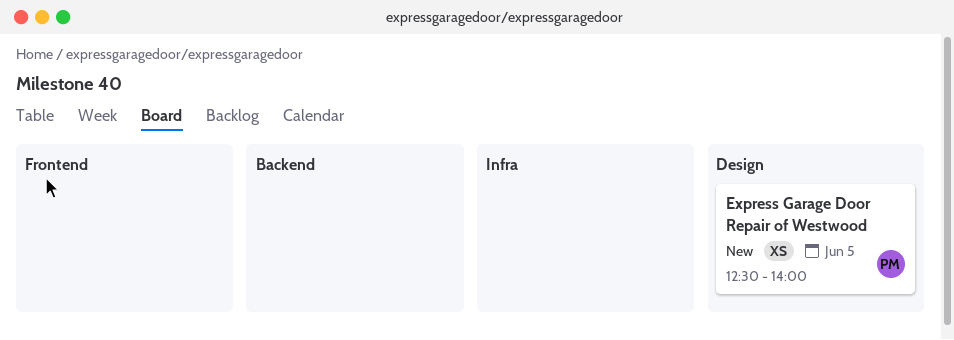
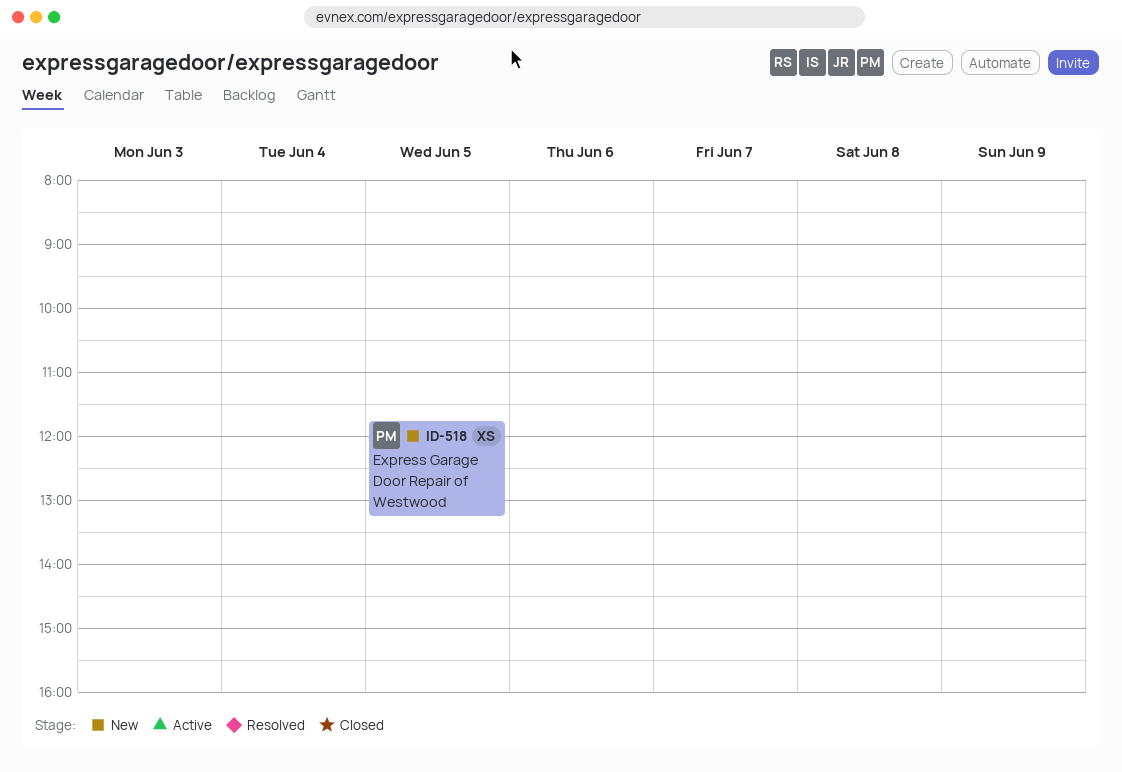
Express Garage Door Repair of Westwood, begins: 12:30 -> 11:45
Express Garage Door Repair of Westwood, ends: 14:00 -> 13:15

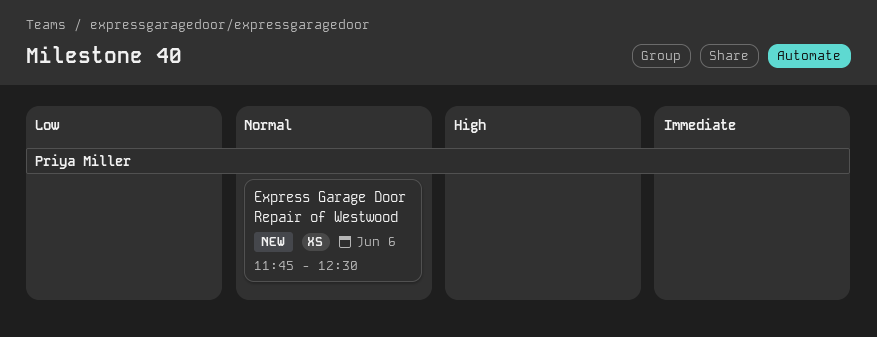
Express Garage Door Repair of Westwood, day: Jun 5 -> Jun 6
Express Garage Door Repair of Westwood, ends: 13:15 -> 12:30

